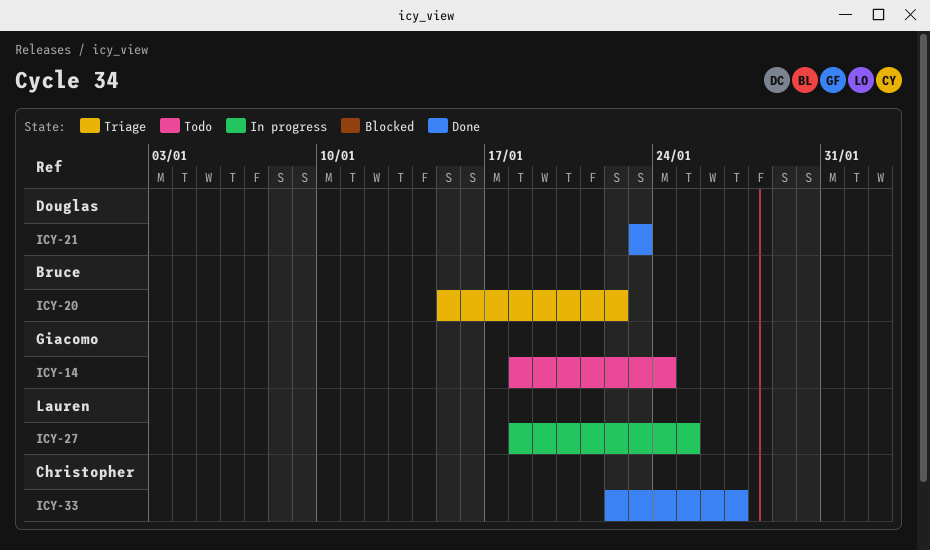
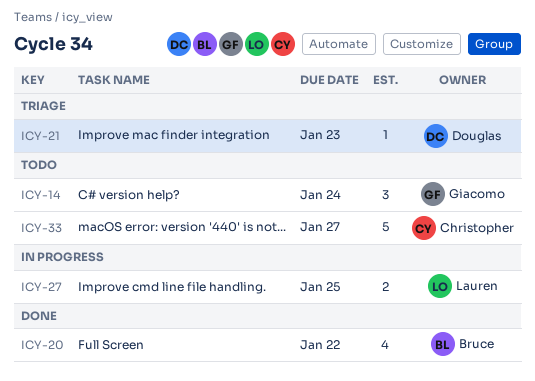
ICY-20, status: Triage -> Done
ICY-21, status: Done -> Triage
ICY-33, status: Done -> Todo

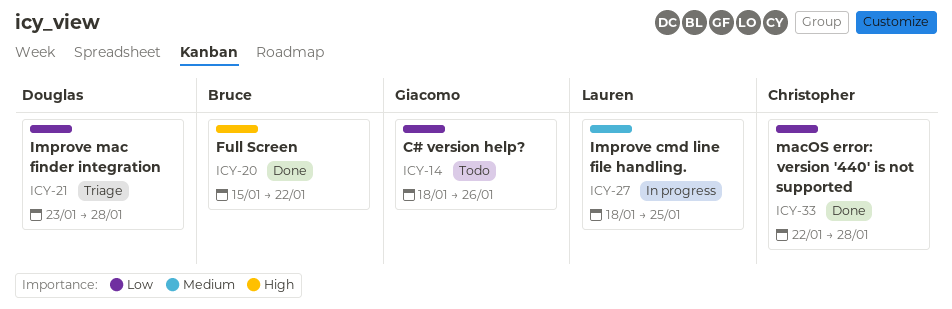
ICY-14, due: Jan 24 -> Jan 26
ICY-21, due: Jan 23 -> Jan 28
ICY-33, status: Todo -> Done
ICY-33, due: Jan 27 -> Jan 28

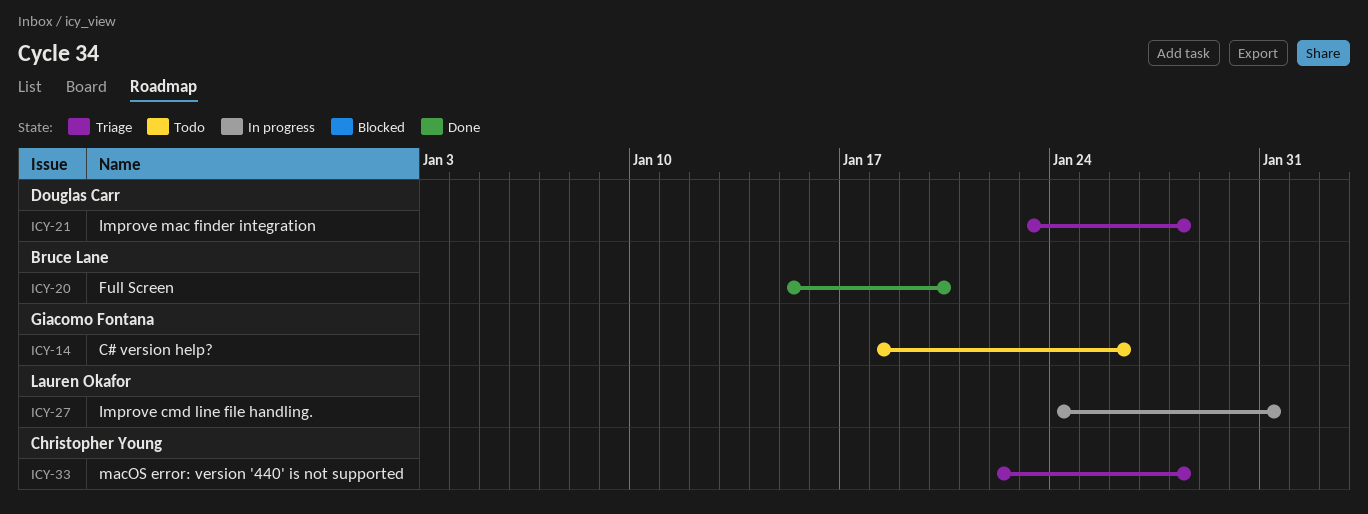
ICY-20, due: Jan 22 -> Jan 20
ICY-27, start: Jan 18 -> Jan 24
ICY-27, due: Jan 25 -> Jan 31
ICY-33, status: Done -> Triage

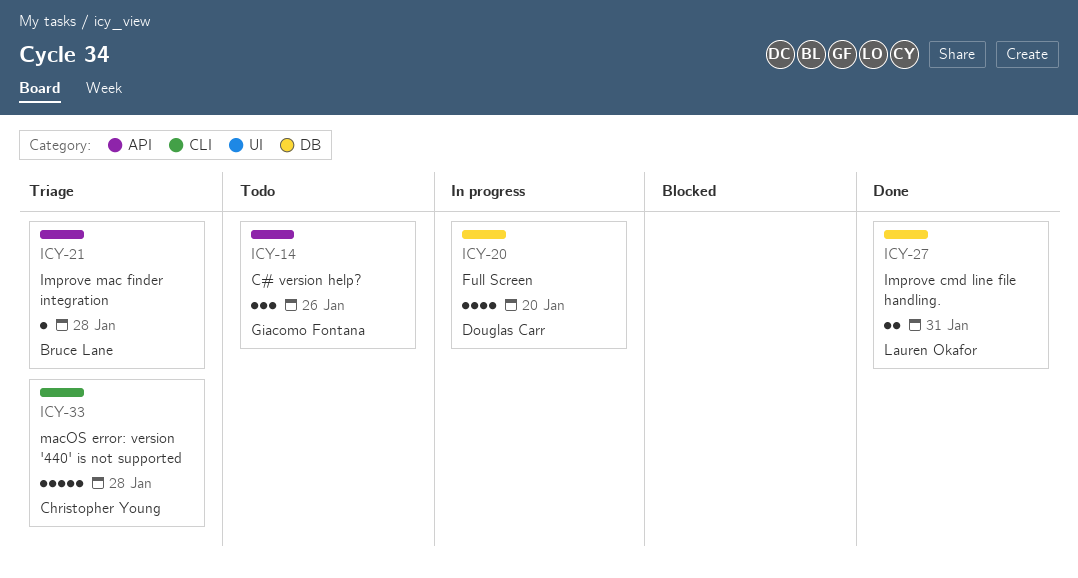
ICY-20, status: Done -> In progress
ICY-20, owner: Bruce Lane -> Douglas Carr
ICY-21, owner: Douglas Carr -> Bruce Lane
ICY-27, status: In progress -> Done

